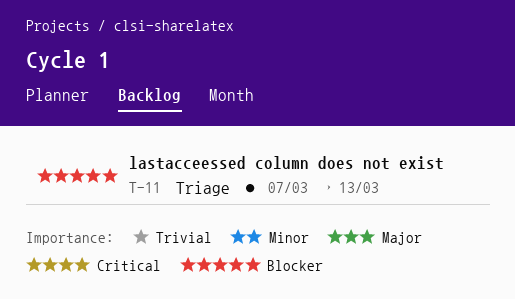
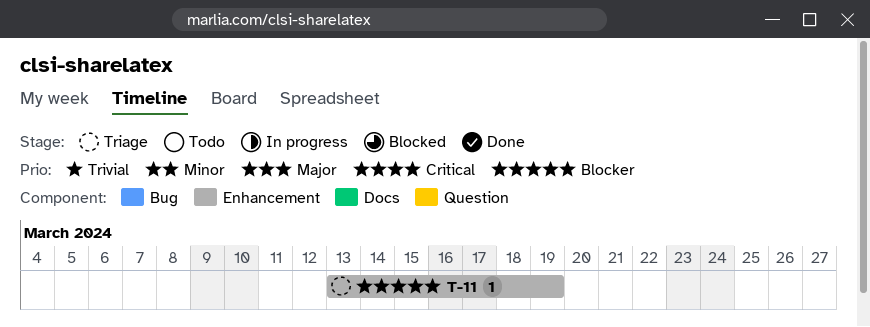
T-11, start: Mar 7 -> Mar 13
T-11, due: Mar 13 -> Mar 19

